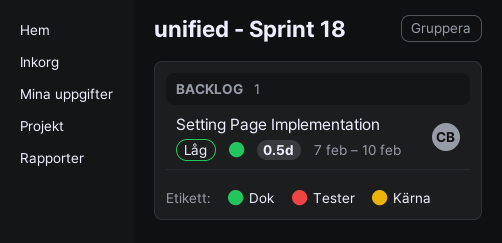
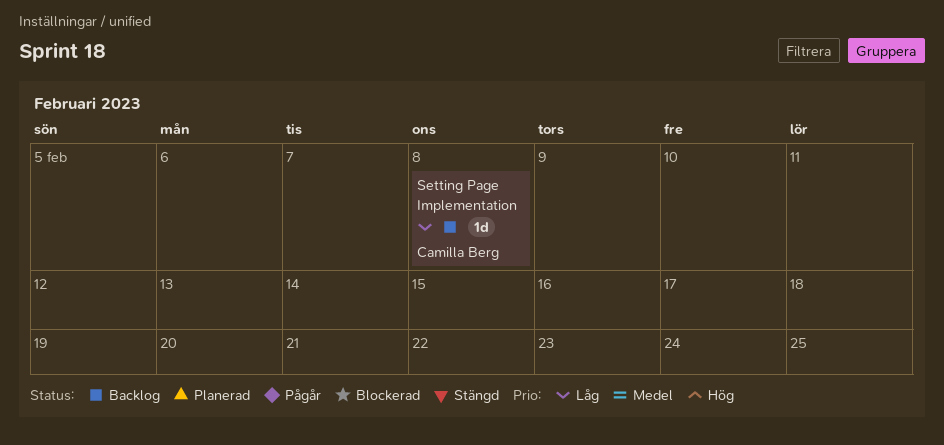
Setting Page Implementation, estimate: 0.5d -> 1d
Setting Page Implementation, due: Feb 10 -> Feb 8

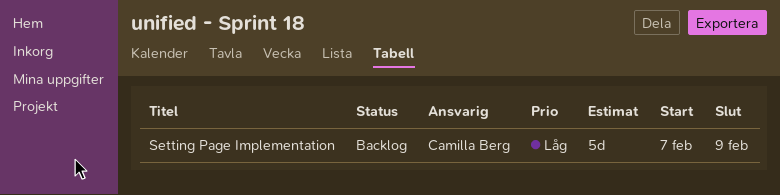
Setting Page Implementation, estimate: 1d -> 5d
Setting Page Implementation, due: Feb 8 -> Feb 9

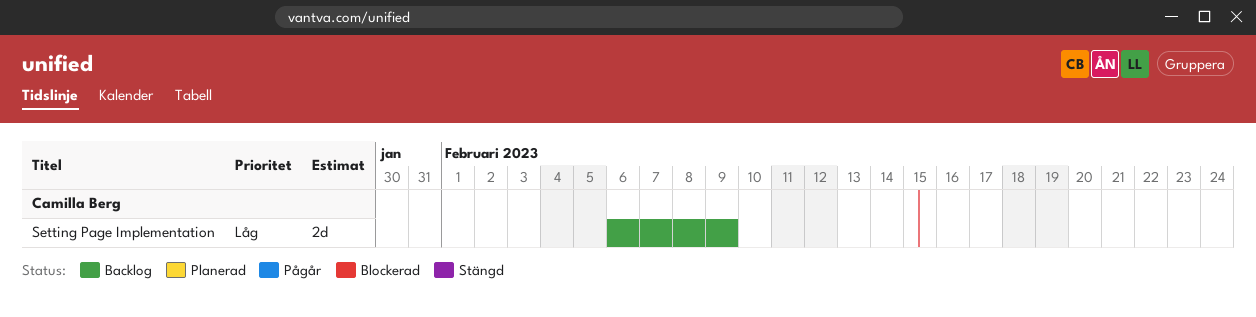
Setting Page Implementation, estimate: 5d -> 2d
Setting Page Implementation, start: Feb 7 -> Feb 6

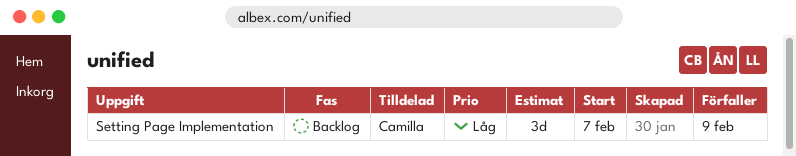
Setting Page Implementation, estimate: 2d -> 3d
Setting Page Implementation, start: Feb 6 -> Feb 7

